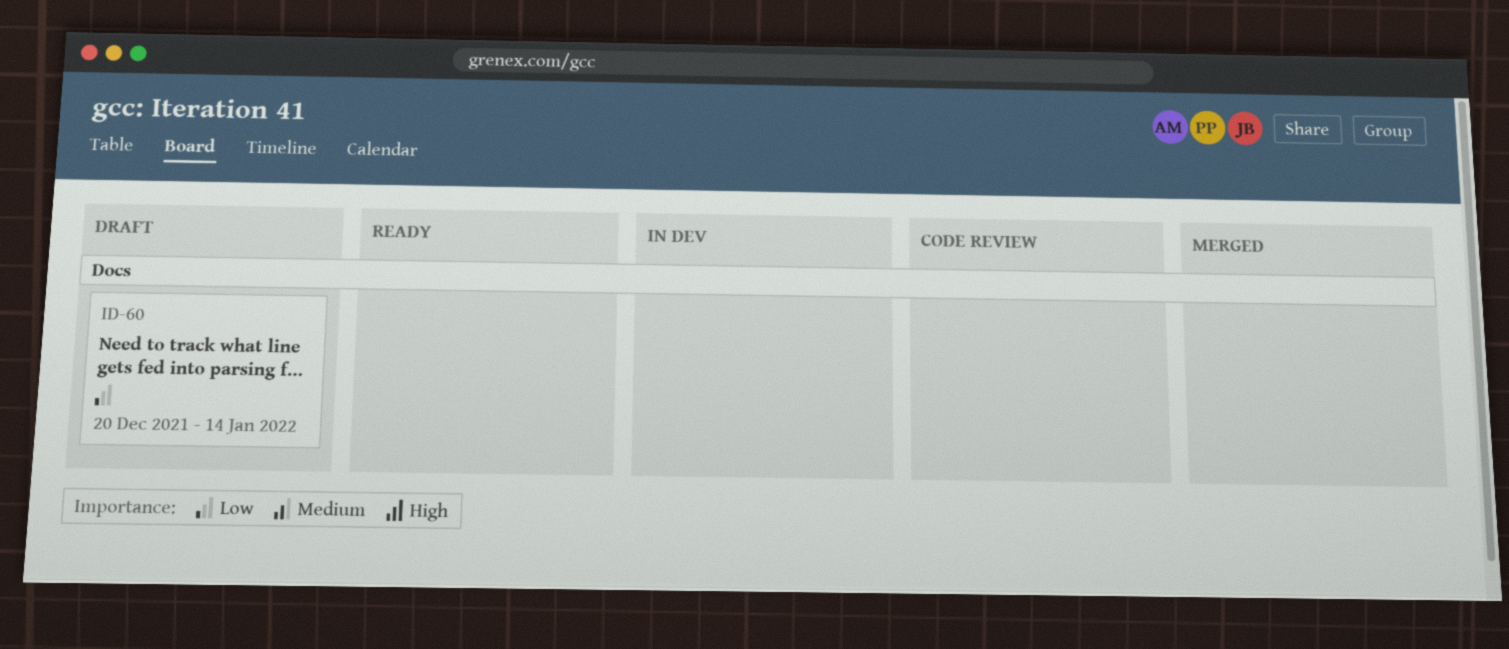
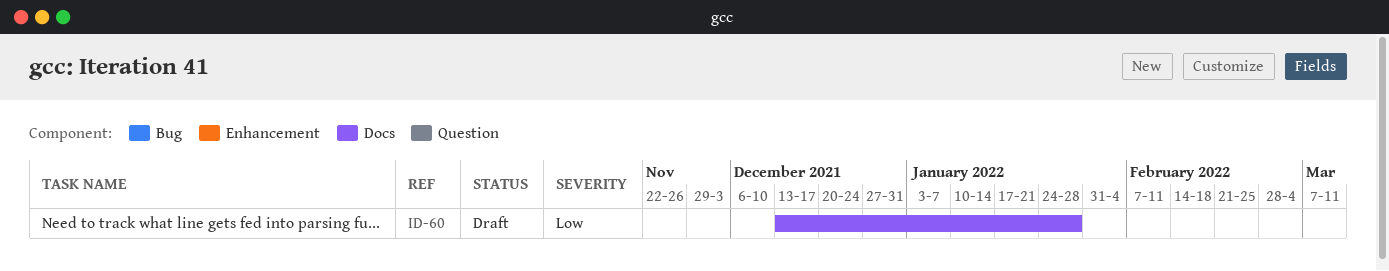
ID-60, start: Dec 20 -> Dec 13
ID-60, due: Jan 14 -> Jan 28

